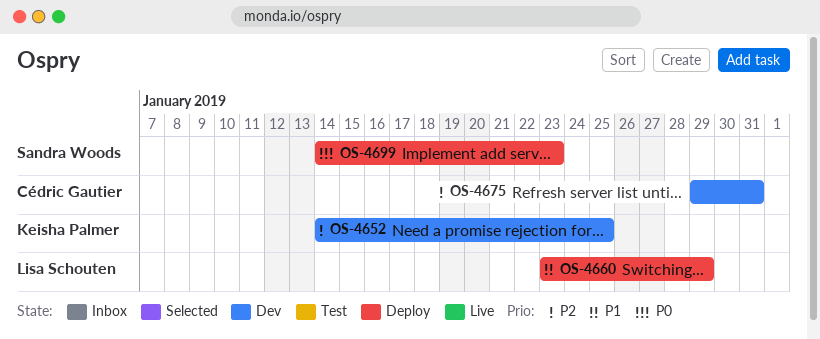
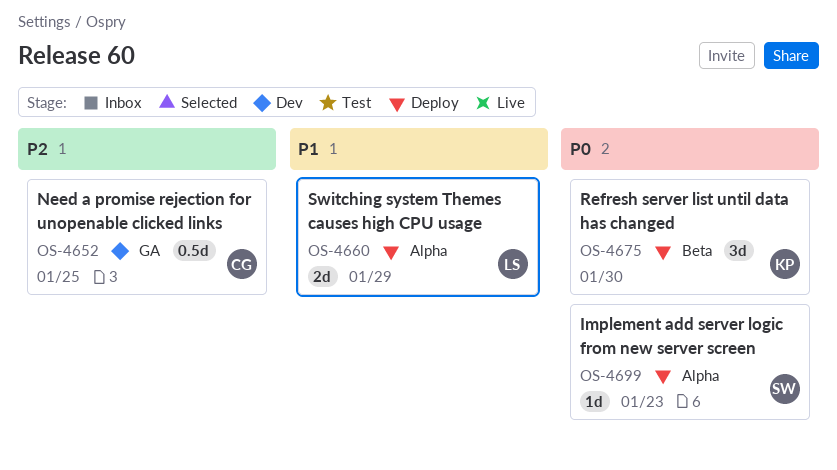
OS-4652, owner: Keisha Palmer -> Cédric Gautier
OS-4675, status: Dev -> Deploy
OS-4675, owner: Cédric Gautier -> Keisha Palmer
OS-4675, priority: P2 -> P0
OS-4675, due: Jan 31 -> Jan 30

